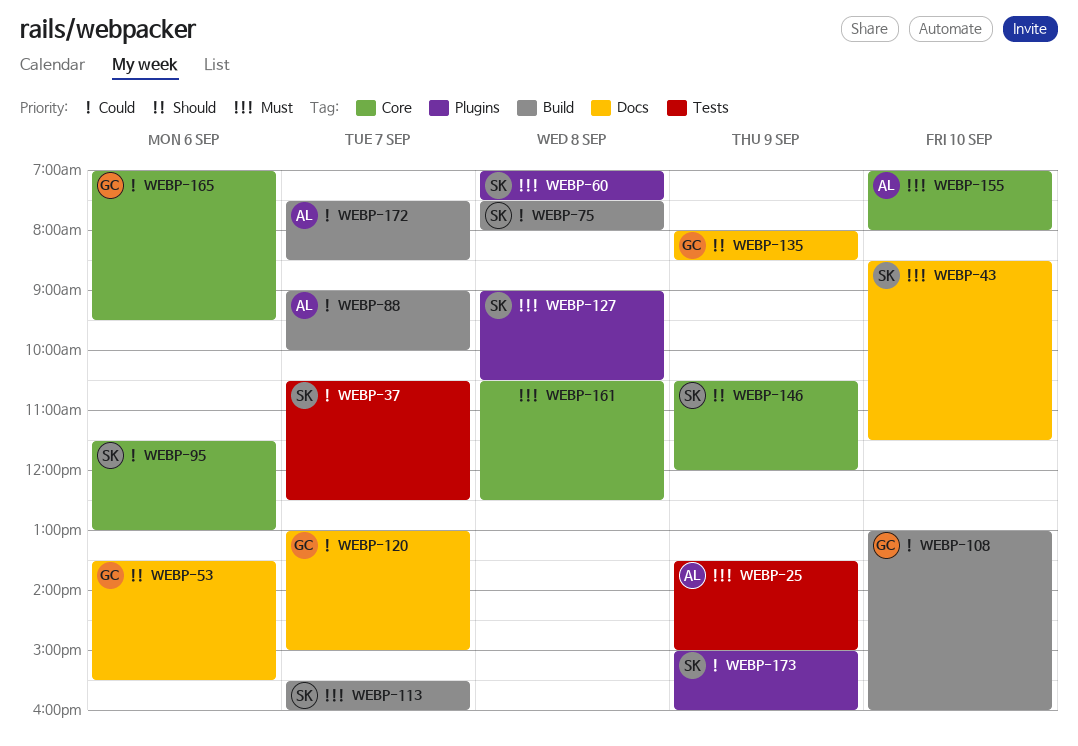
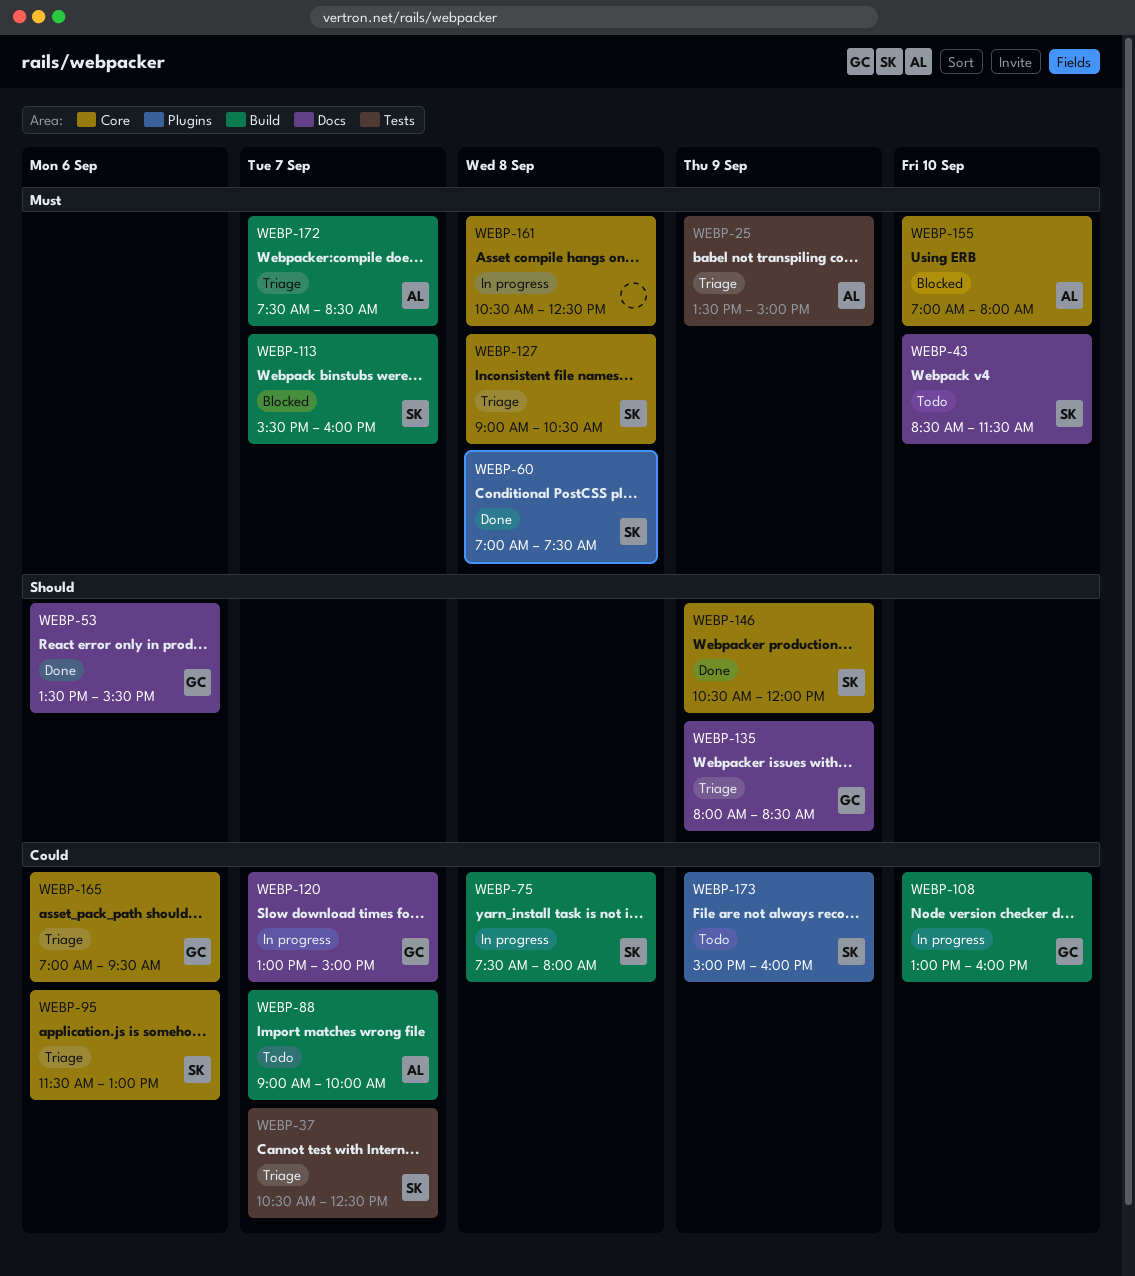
WEBP-127, label: Plugins -> Core
WEBP-172, priority: Could -> Must

